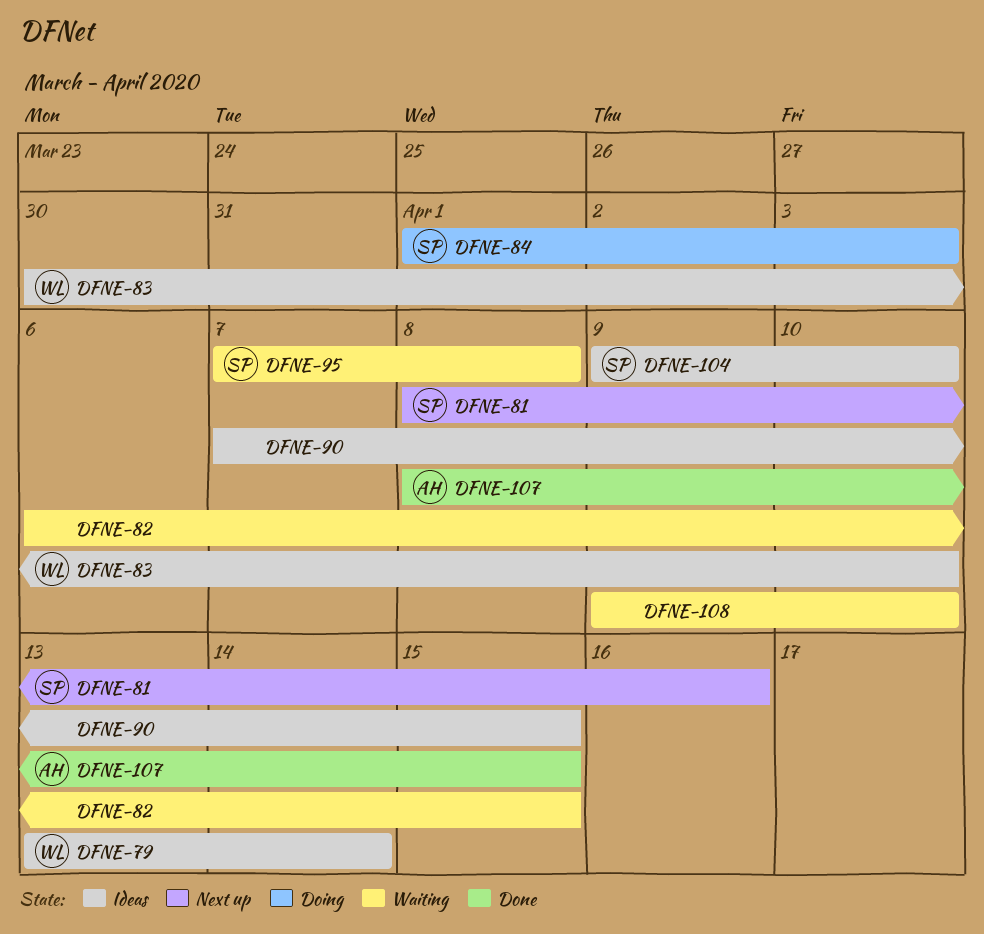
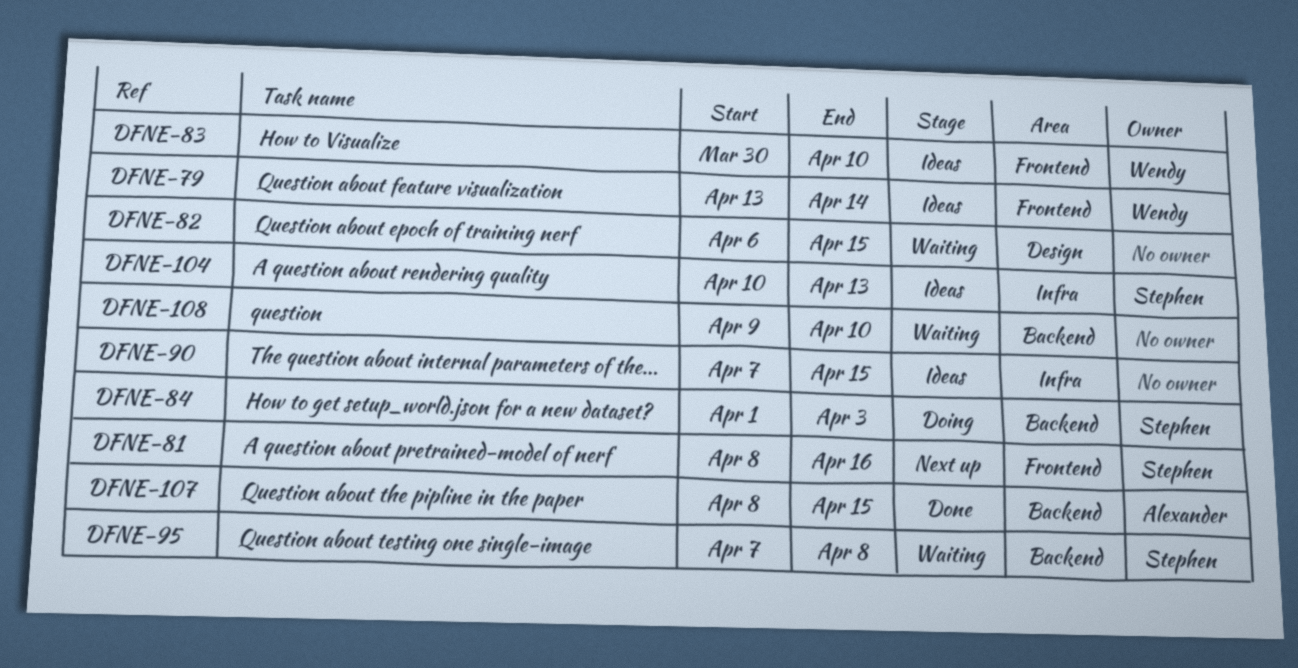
DFNE-104, start: Apr 9 -> Apr 10
DFNE-104, due: Apr 10 -> Apr 13

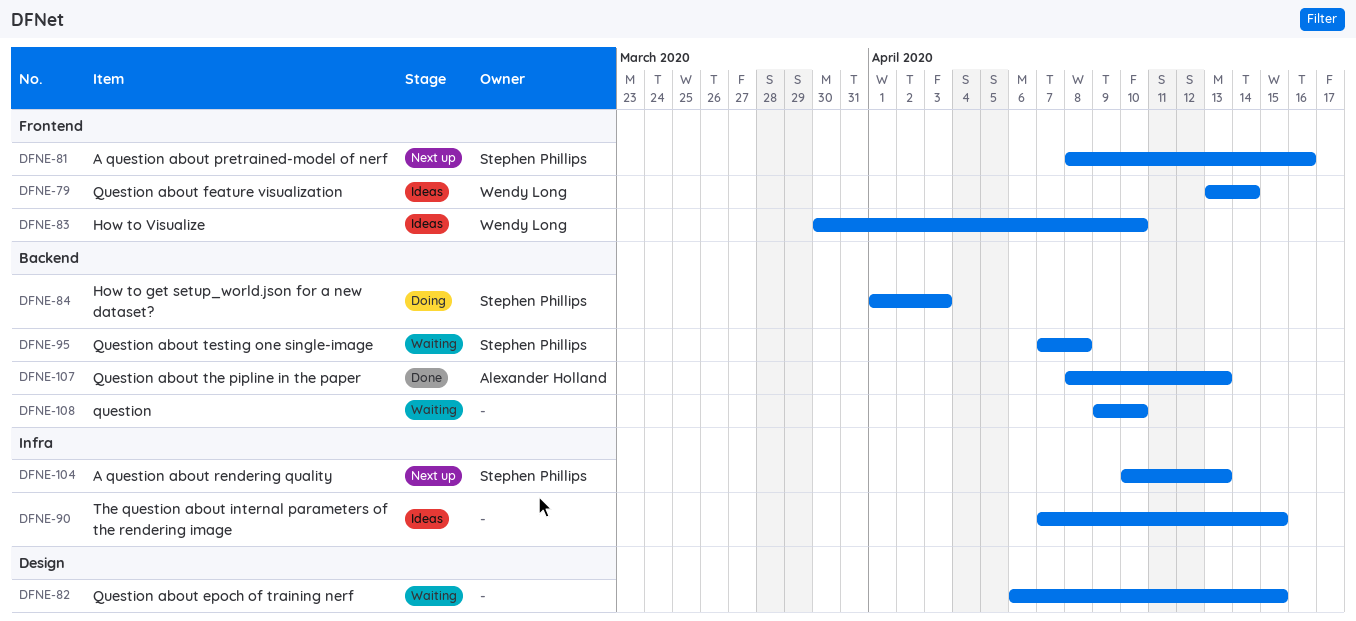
DFNE-104, status: Ideas -> Next up
DFNE-107, due: Apr 15 -> Apr 13

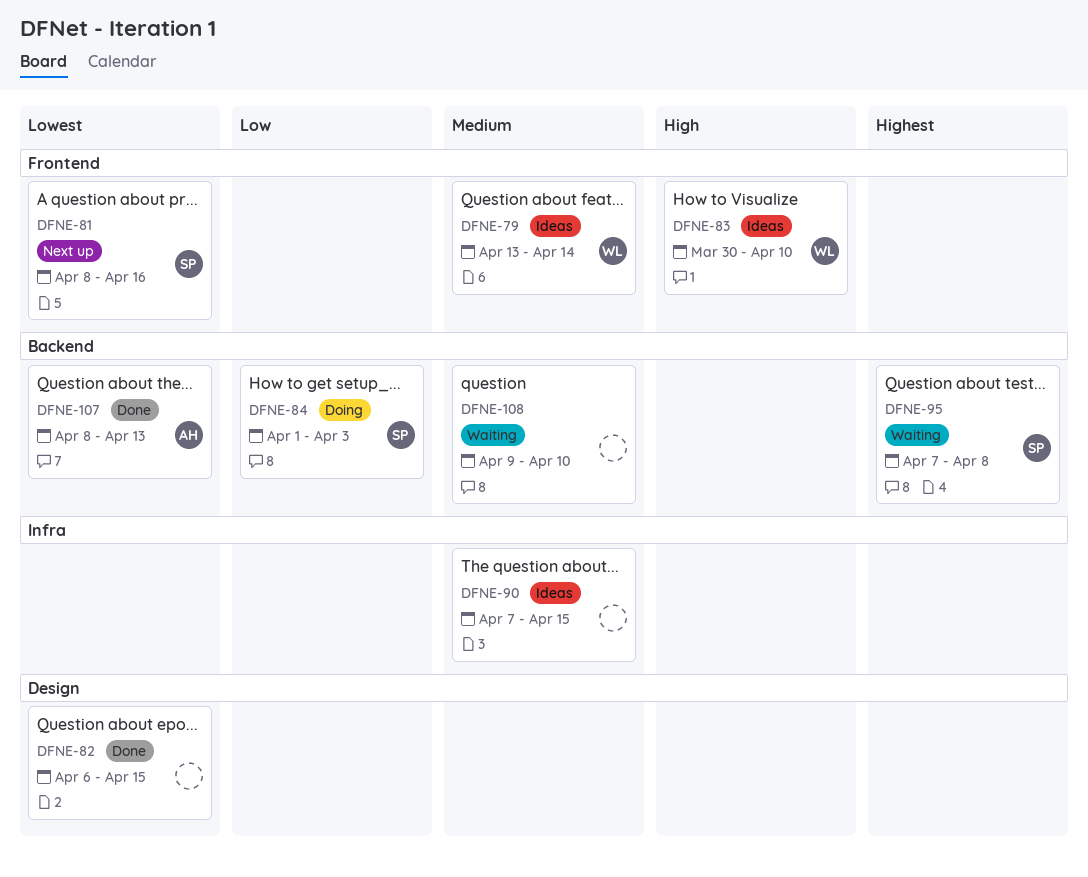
DFNE-82, status: Waiting -> Done
DFNE-104: present -> none

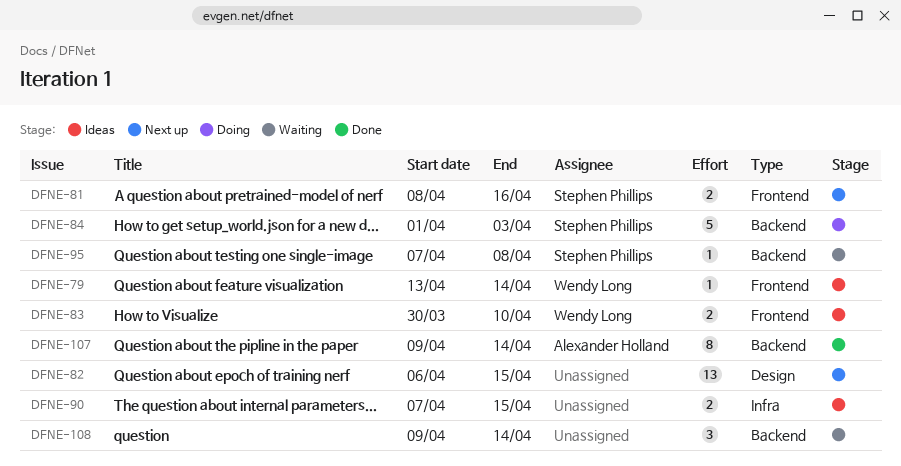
DFNE-82, status: Done -> Next up
DFNE-107, start: Apr 8 -> Apr 9
DFNE-107, due: Apr 13 -> Apr 14
DFNE-108, due: Apr 10 -> Apr 14

